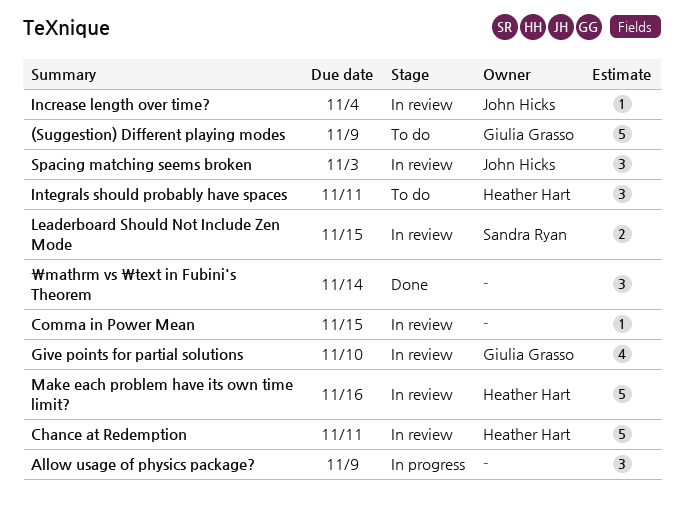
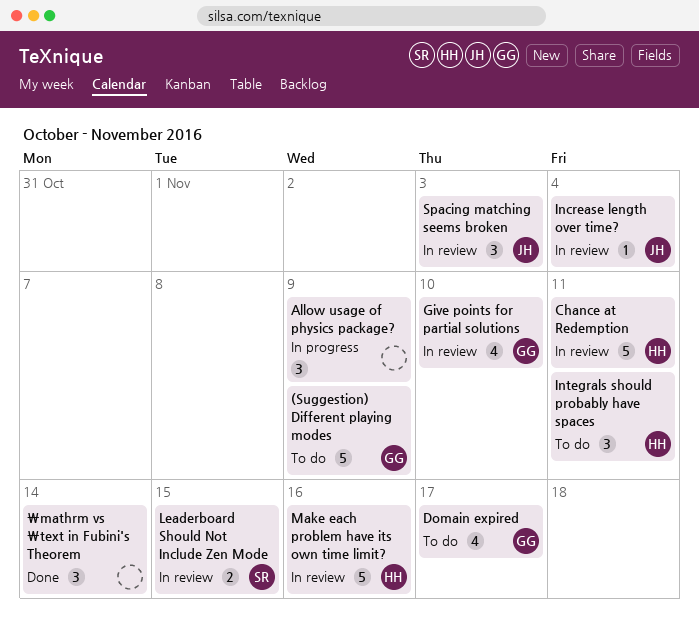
Comma in Power Mean: present -> none
Domain expired: none -> present

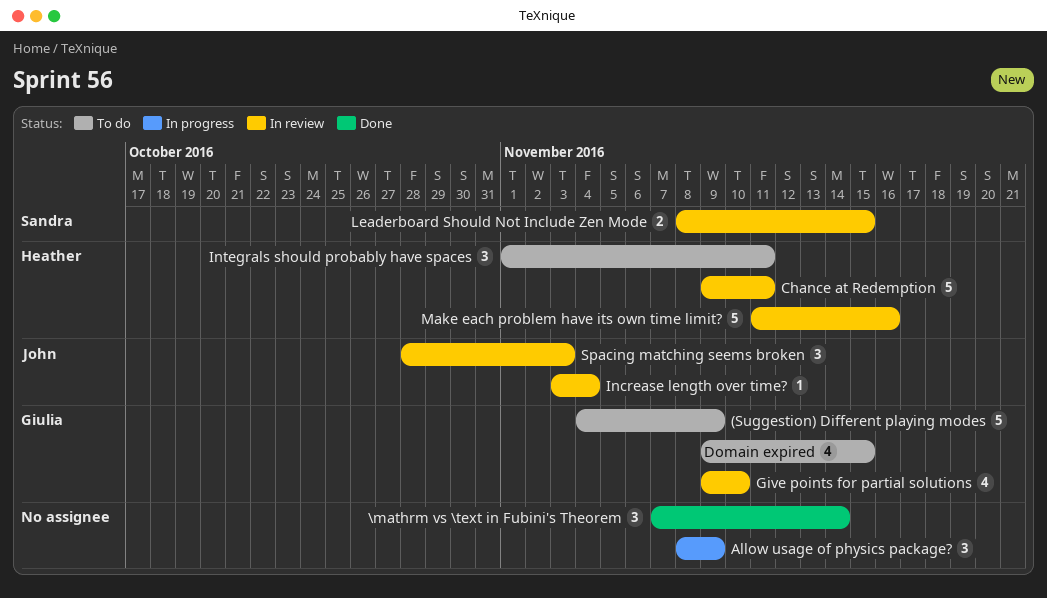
Domain expired, due: Nov 17 -> Nov 15

